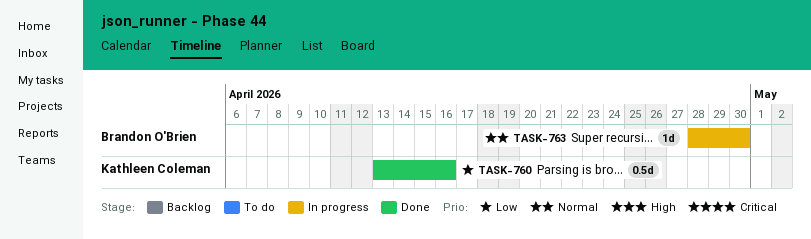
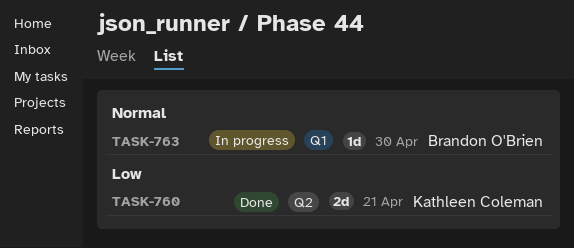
TASK-760, estimate: 0.5d -> 2d
TASK-760, due: Apr 16 -> Apr 21

